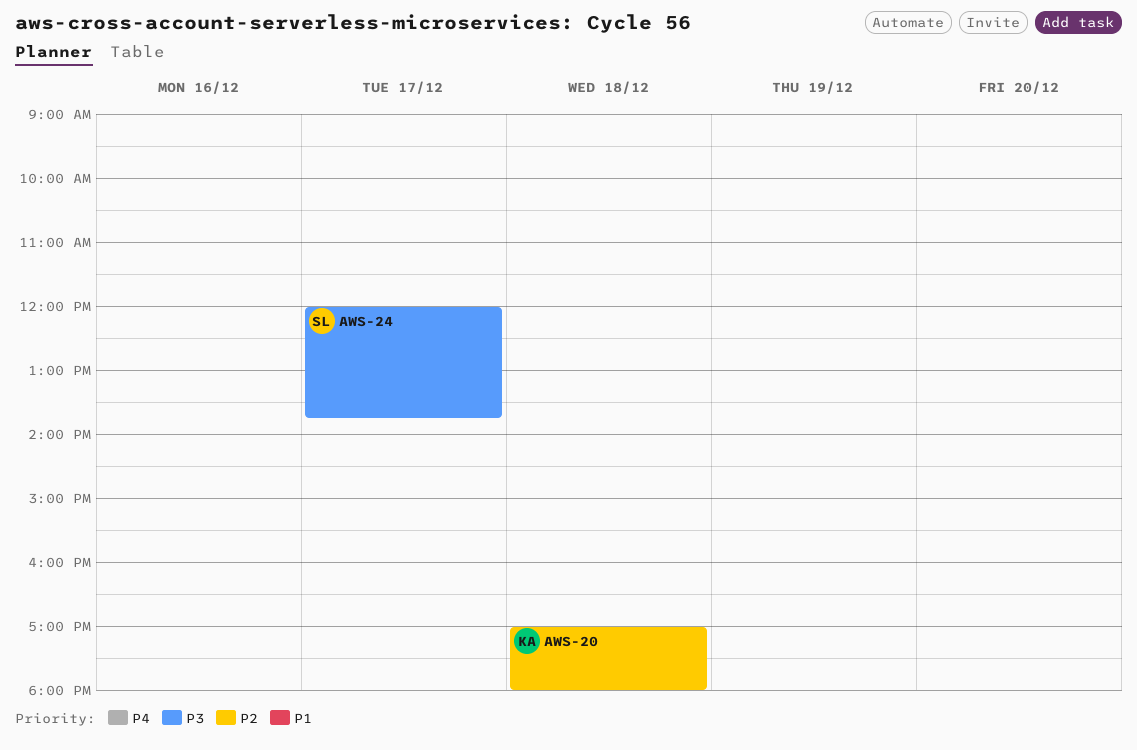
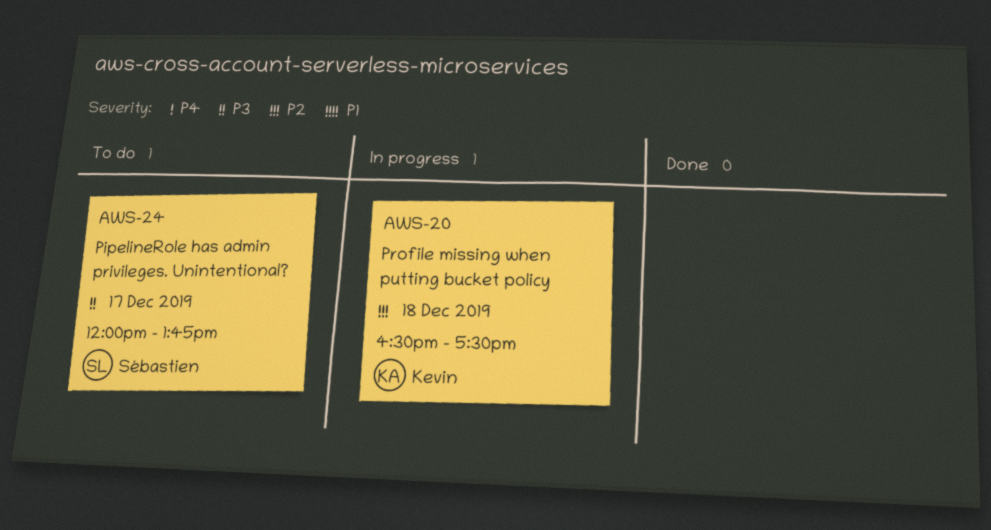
AWS-20, begins: 17:00 -> 16:30
AWS-20, ends: 18:00 -> 17:30

